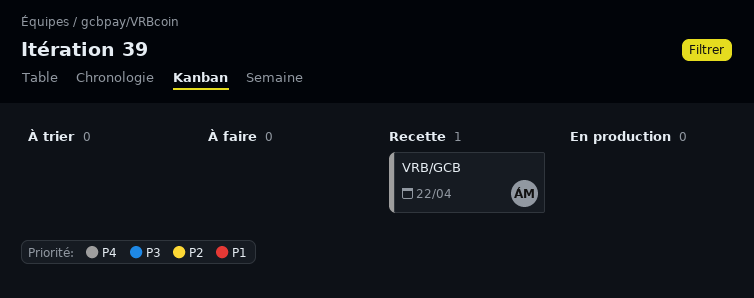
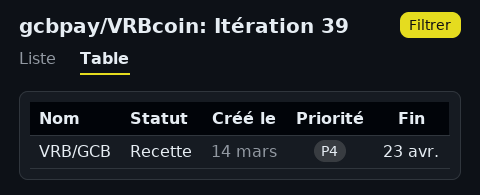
VRB/GCB, due: Apr 22 -> Apr 23

